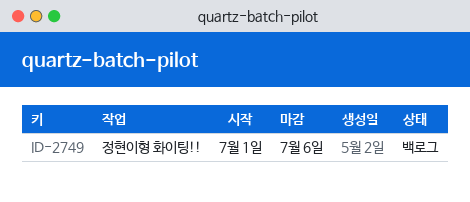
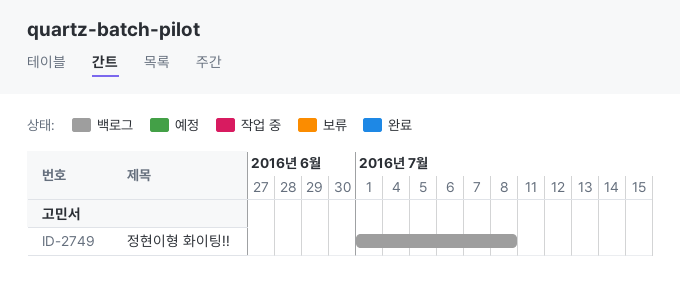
ID-2749, due: Jul 6 -> Jul 8

